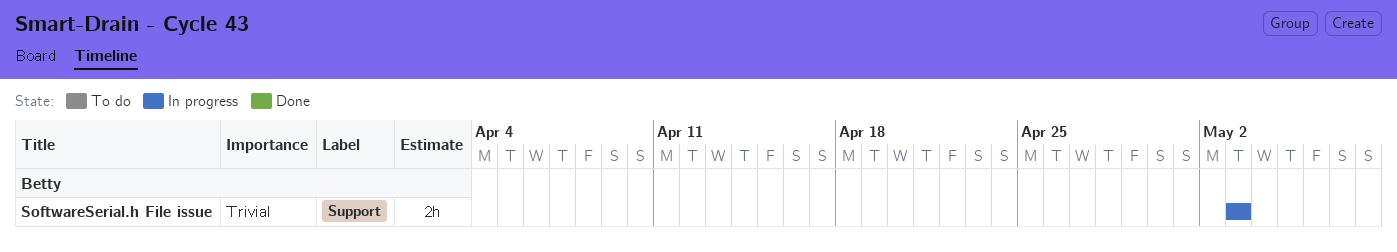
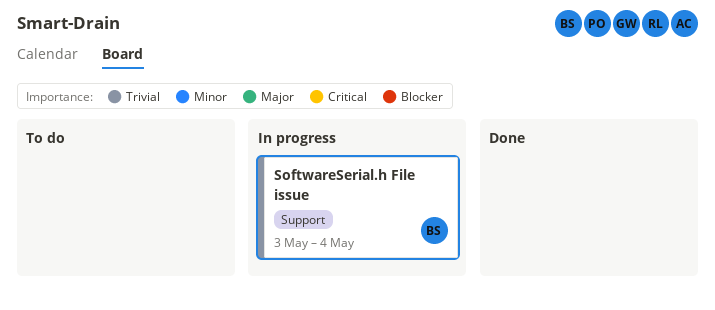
SoftwareSerial.h File issue, due: May 3 -> May 4

